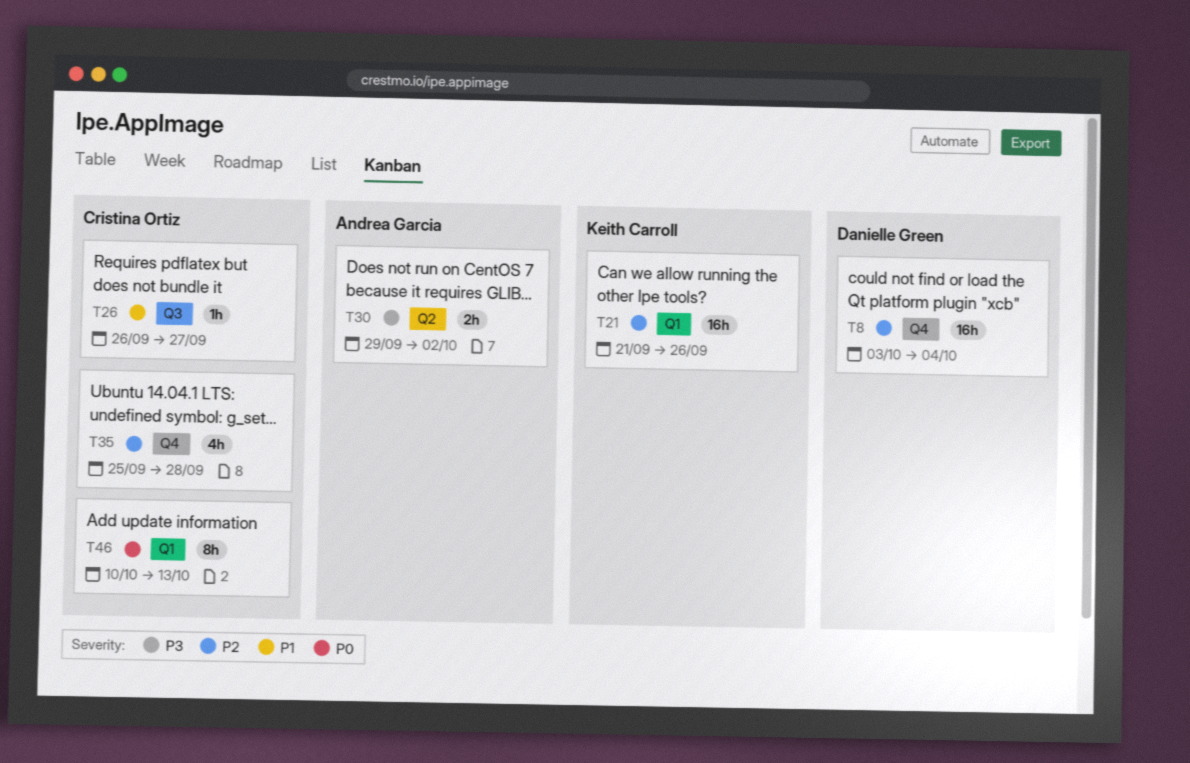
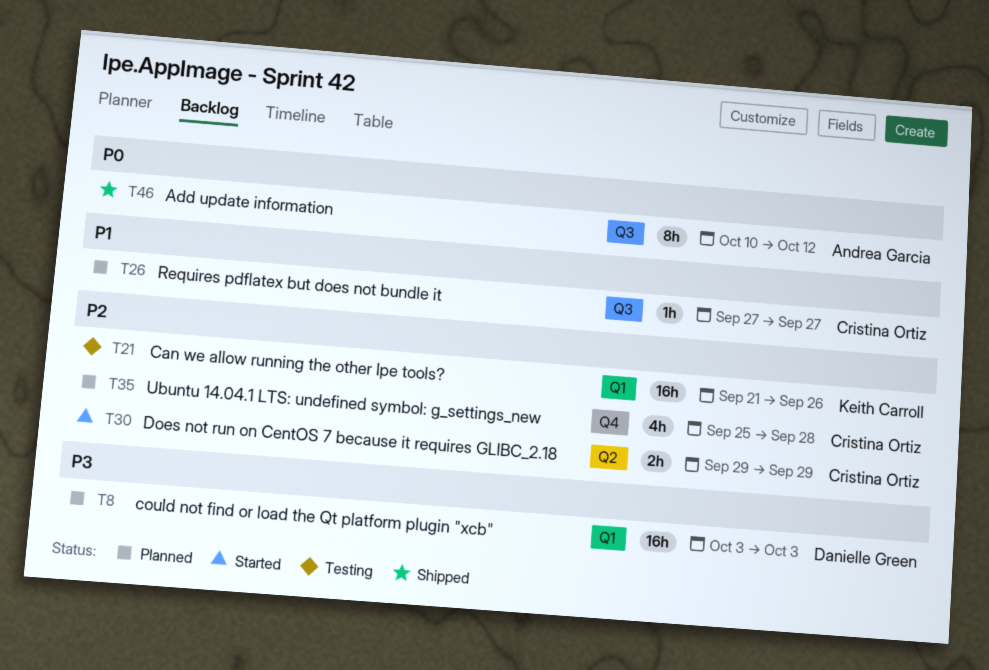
T8, priority: P2 -> P3
T8, label: Q4 -> Q1
T8, due: Oct 4 -> Oct 3
T26, start: Sep 26 -> Sep 27
T30, owner: Andrea Garcia -> Cristina Ortiz
T30, priority: P3 -> P2
T30, due: Oct 2 -> Sep 29
T46, owner: Cristina Ortiz -> Andrea Garcia
T46, label: Q1 -> Q3
T46, due: Oct 13 -> Oct 12

